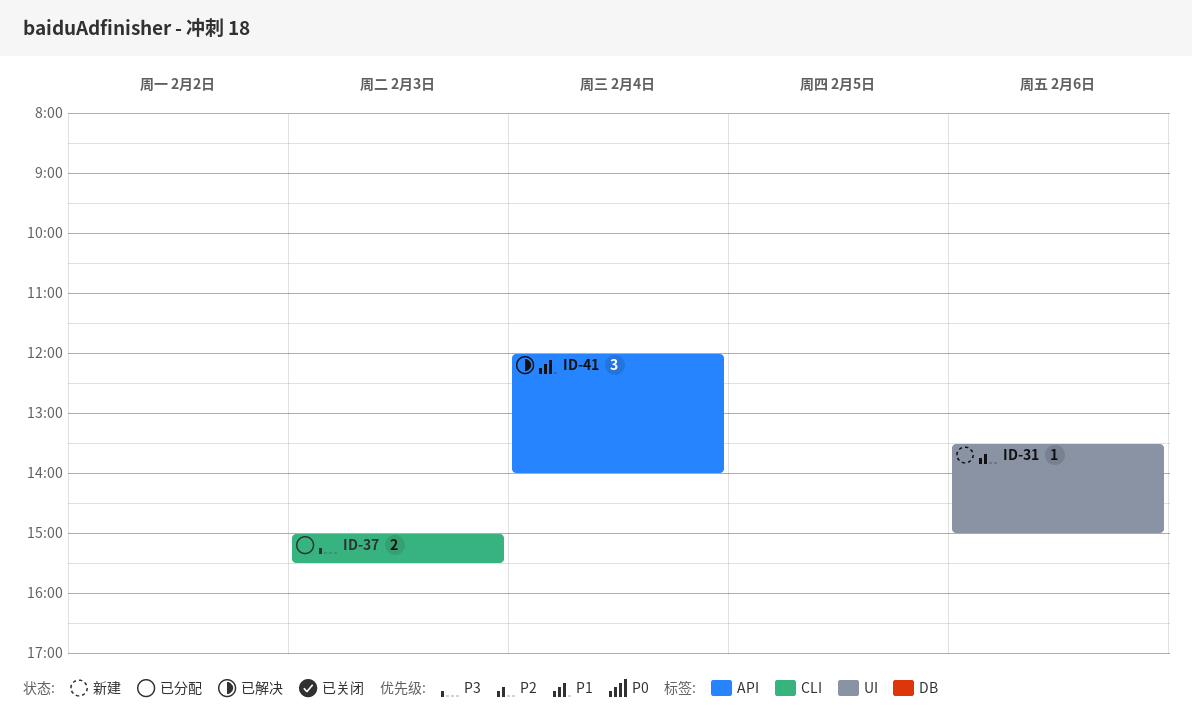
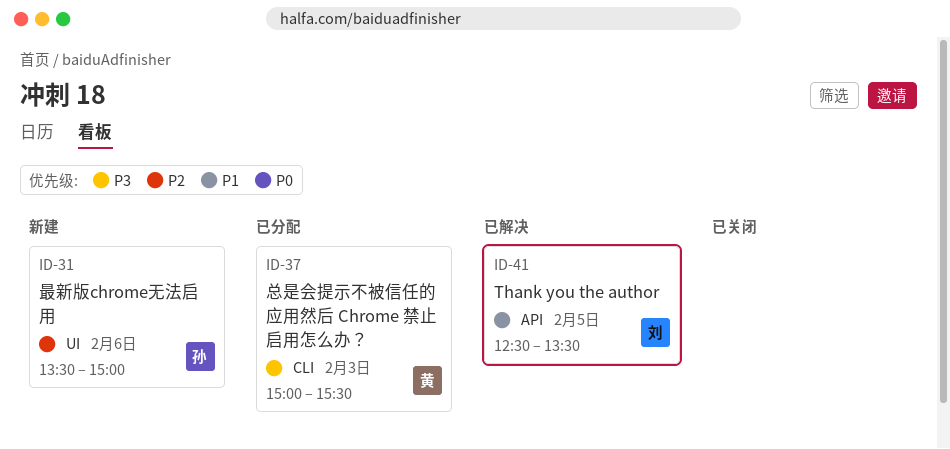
ID-41, day: Feb 4 -> Feb 5
ID-41, begins: 12:00 -> 12:30
ID-41, ends: 14:00 -> 13:30

